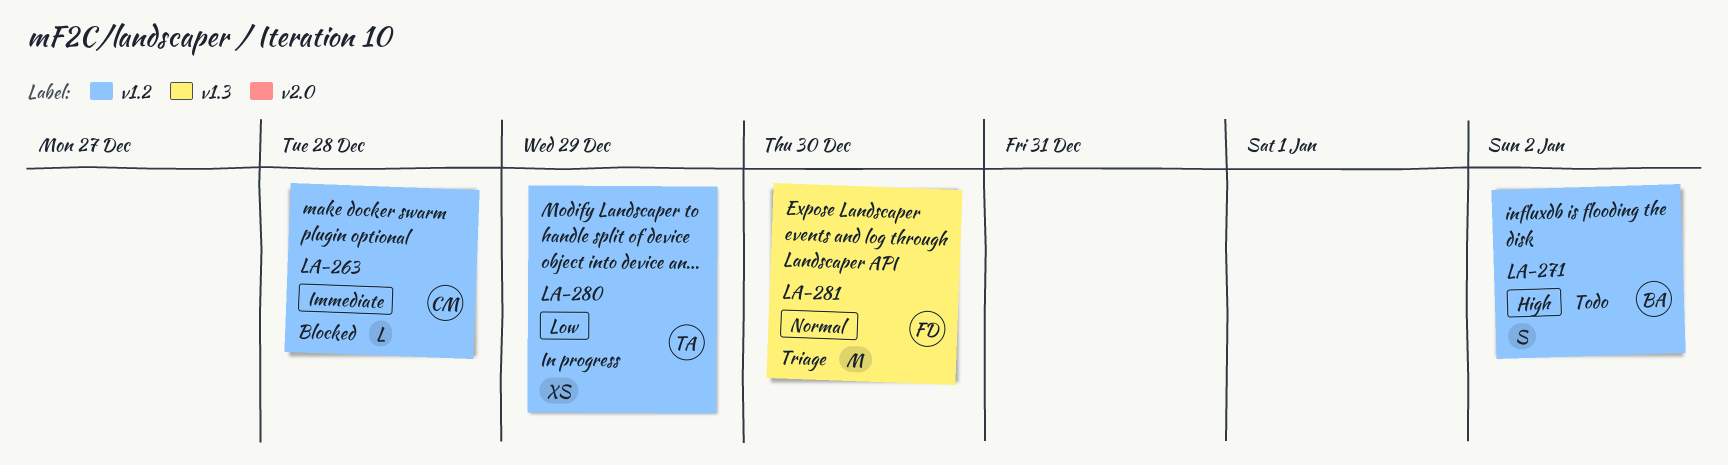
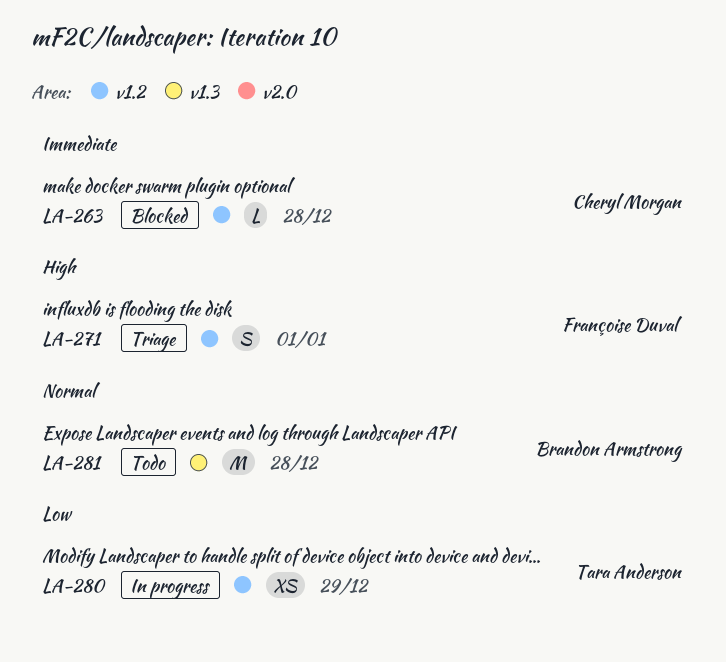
LA-271, status: Todo -> Triage
LA-271, owner: Brandon Armstrong -> Françoise Duval
LA-271, due: Jan 2 -> Jan 1
LA-281, status: Triage -> Todo
LA-281, owner: Françoise Duval -> Brandon Armstrong
LA-281, due: Dec 30 -> Dec 28

